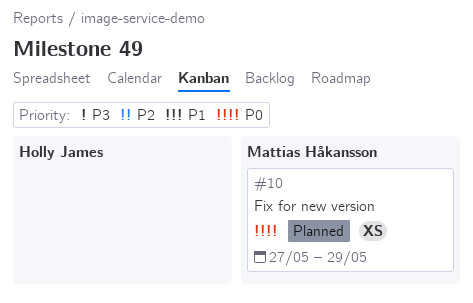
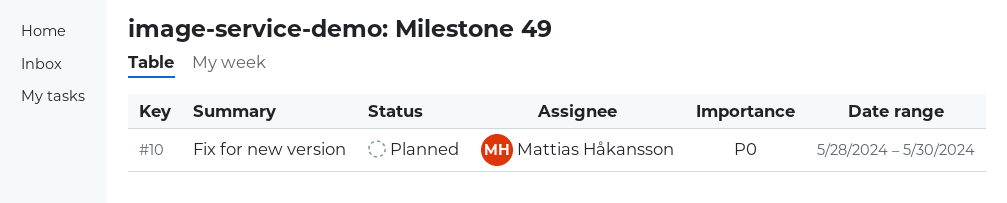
#10, start: May 27 -> May 28
#10, due: May 29 -> May 30

